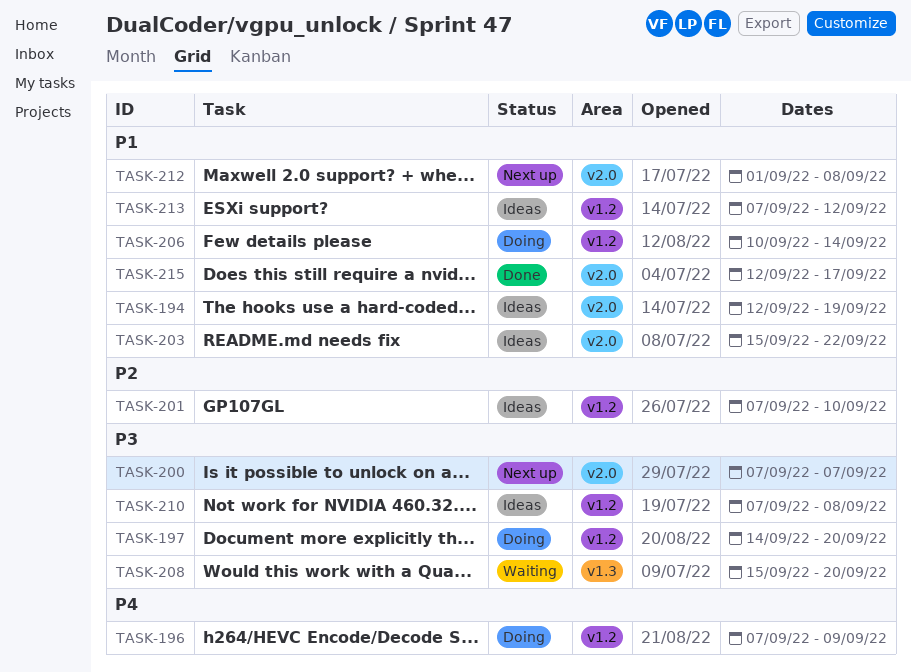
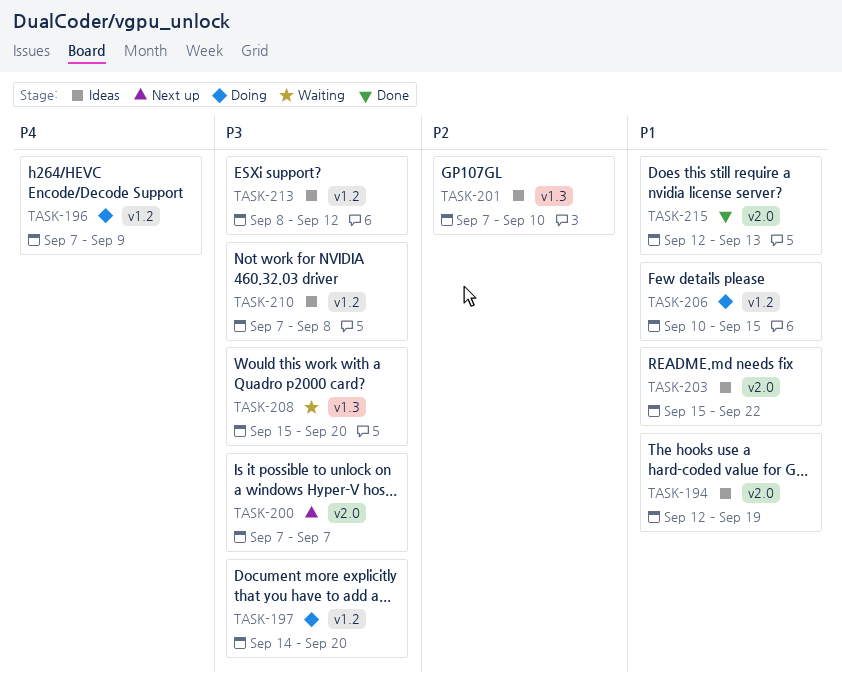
TASK-201, label: v1.2 -> v1.3
TASK-206, due: Sep 14 -> Sep 15
TASK-212: present -> none
TASK-213, priority: P1 -> P3
TASK-213, start: Sep 7 -> Sep 8
TASK-215, due: Sep 17 -> Sep 13

